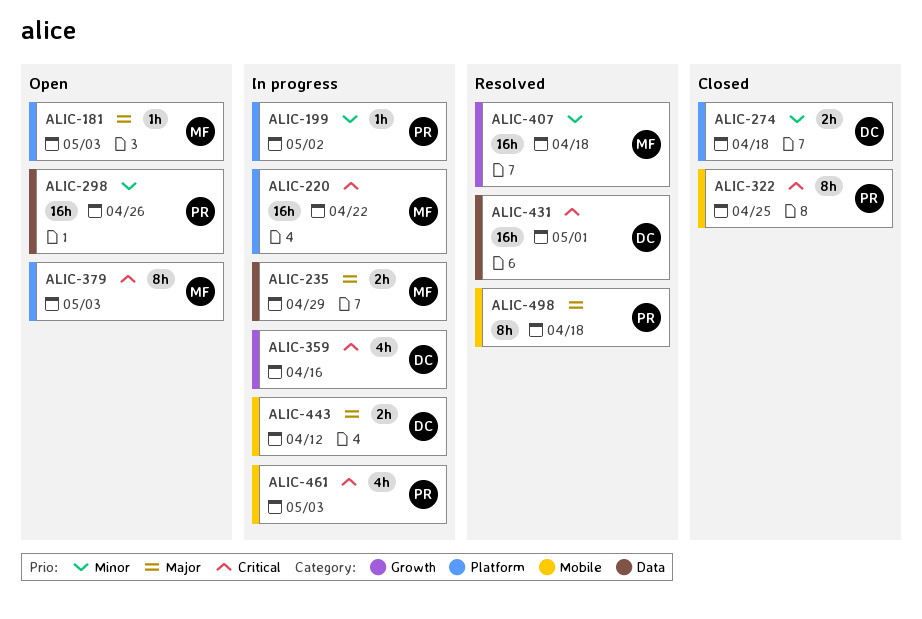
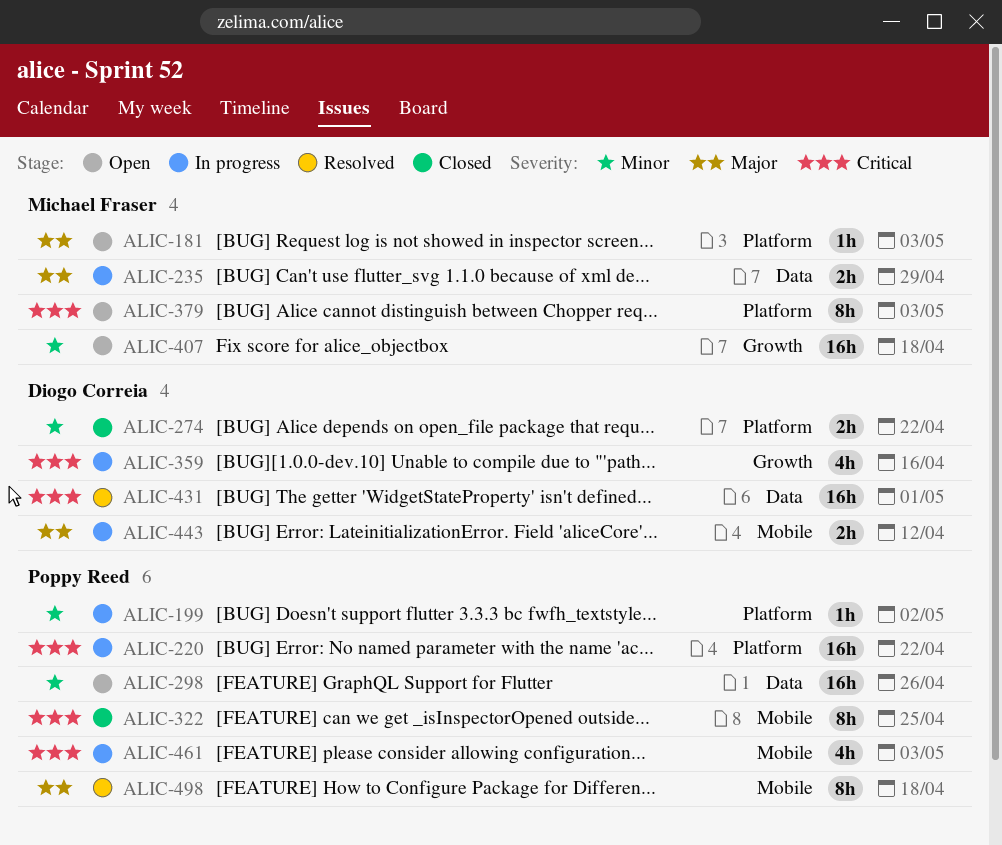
ALIC-220, owner: Michael Fraser -> Poppy Reed
ALIC-274, due: Apr 18 -> Apr 22
ALIC-407, status: Resolved -> Open

